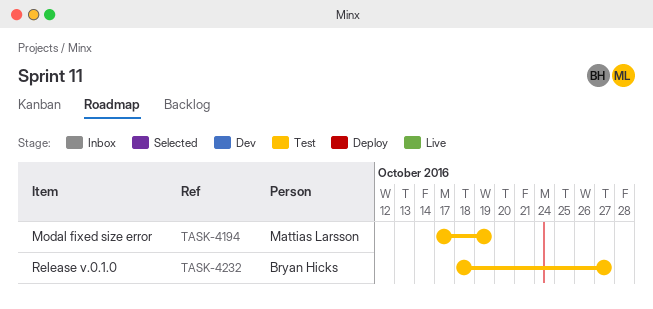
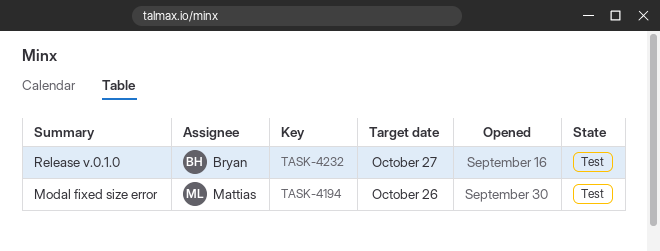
TASK-4194, due: Oct 19 -> Oct 26

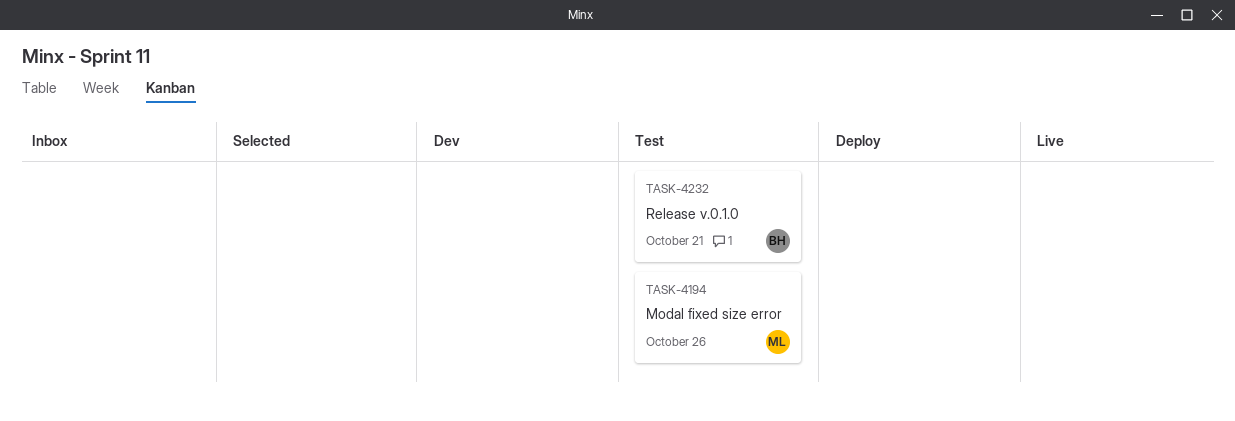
TASK-4232, due: Oct 27 -> Oct 21

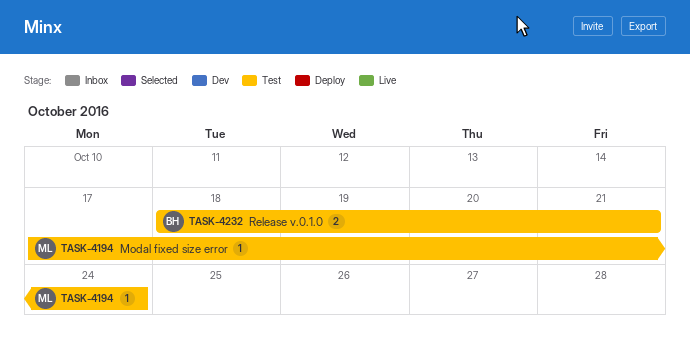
TASK-4194, due: Oct 26 -> Oct 24

